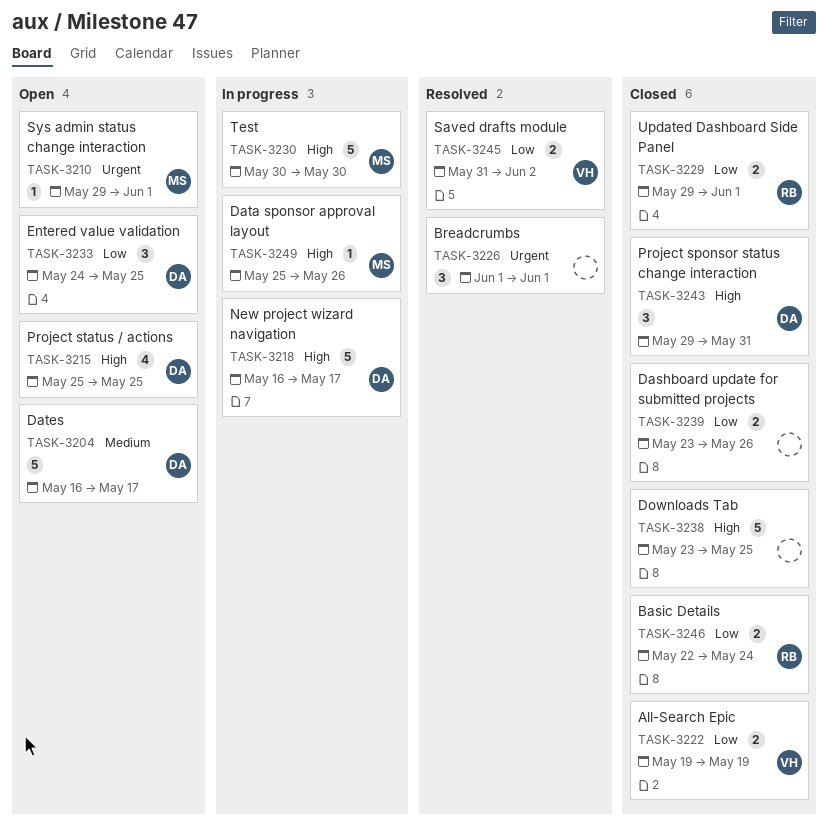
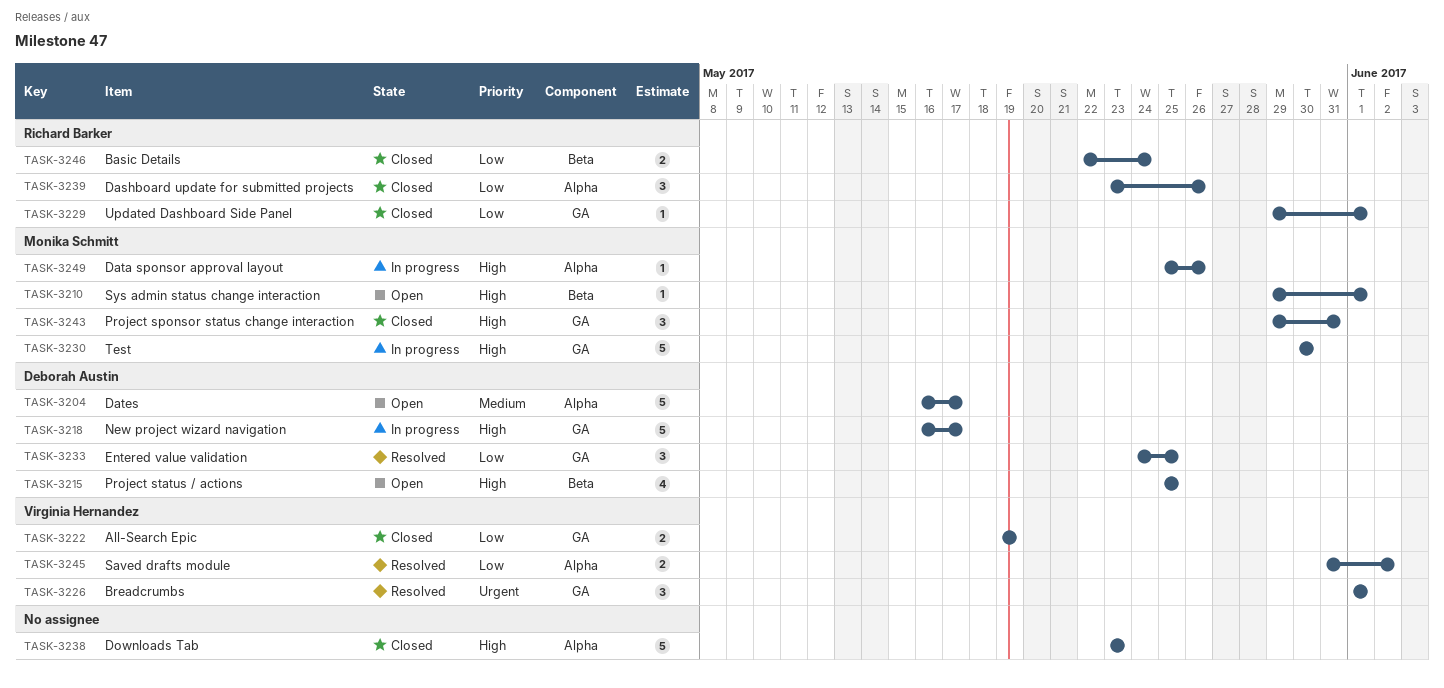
TASK-3210, priority: Urgent -> High
TASK-3226, owner: none -> Virginia Hernandez
TASK-3229, estimate: 2 -> 1
TASK-3233, status: Open -> Resolved
TASK-3238, due: May 25 -> May 23
TASK-3239, owner: none -> Richard Barker
TASK-3239, estimate: 2 -> 3
TASK-3243, owner: Deborah Austin -> Monika Schmitt

